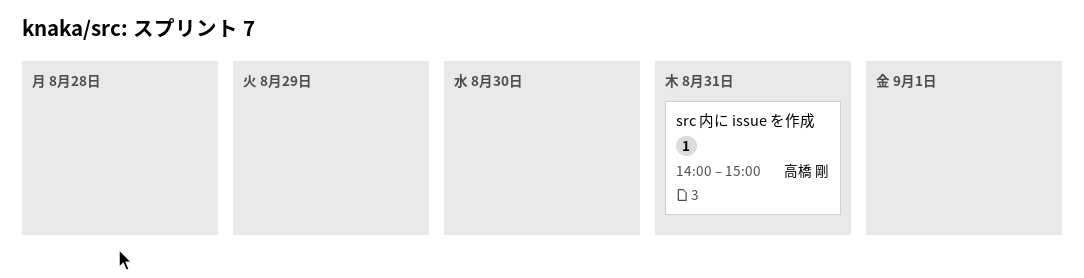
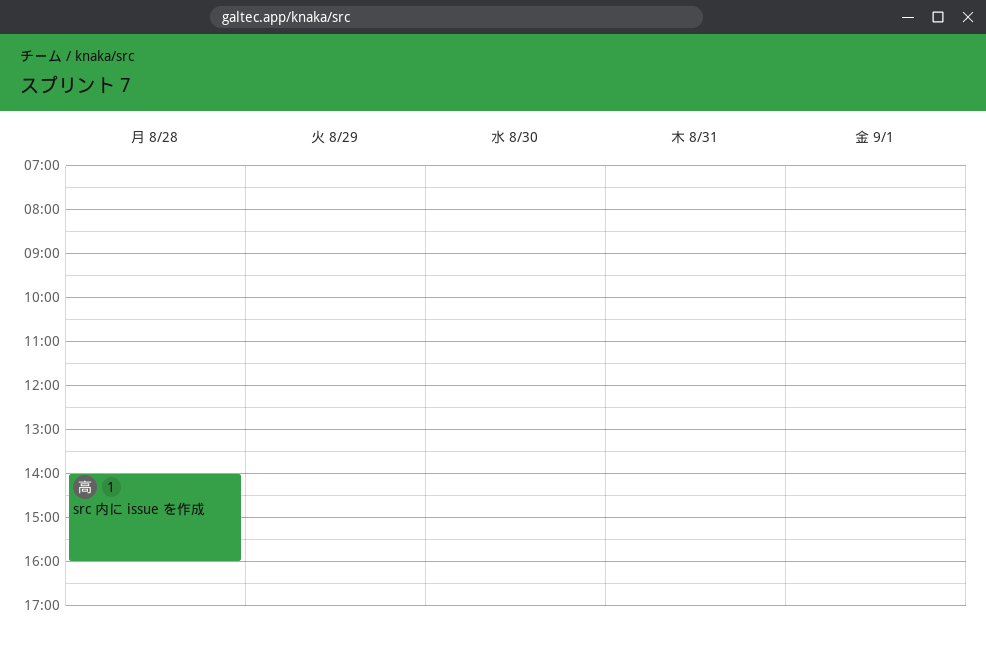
src 内に issue を作成, day: Aug 31 -> Aug 28
src 内に issue を作成, ends: 15:00 -> 16:00

